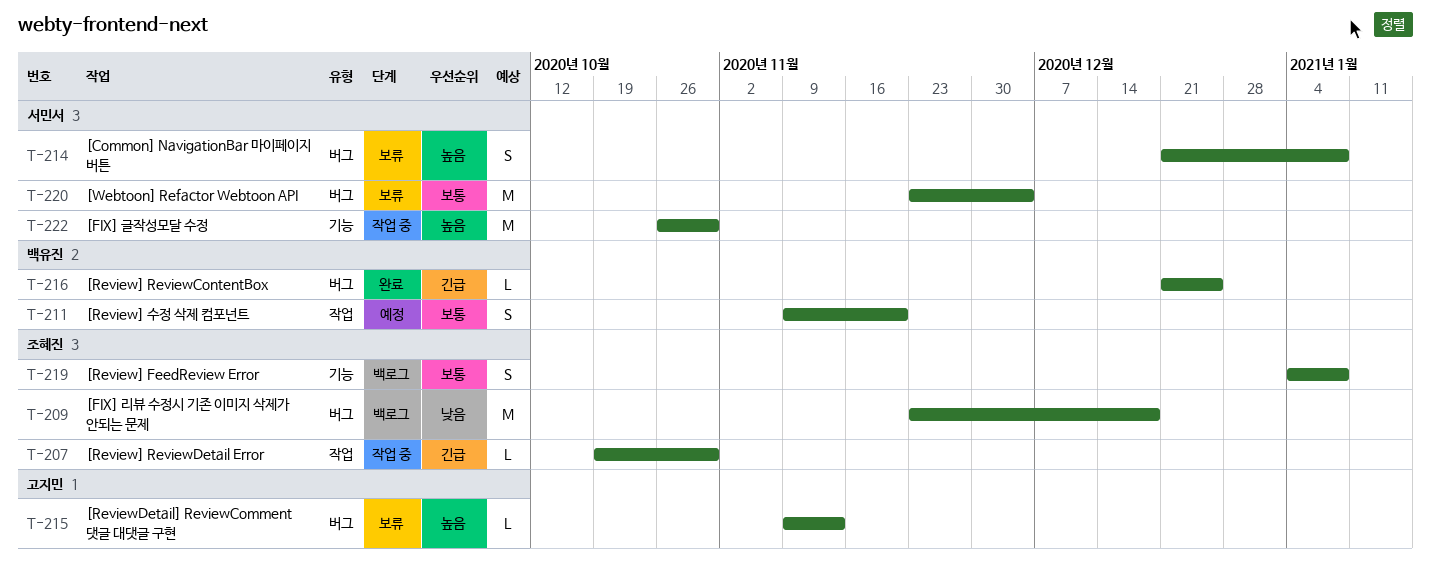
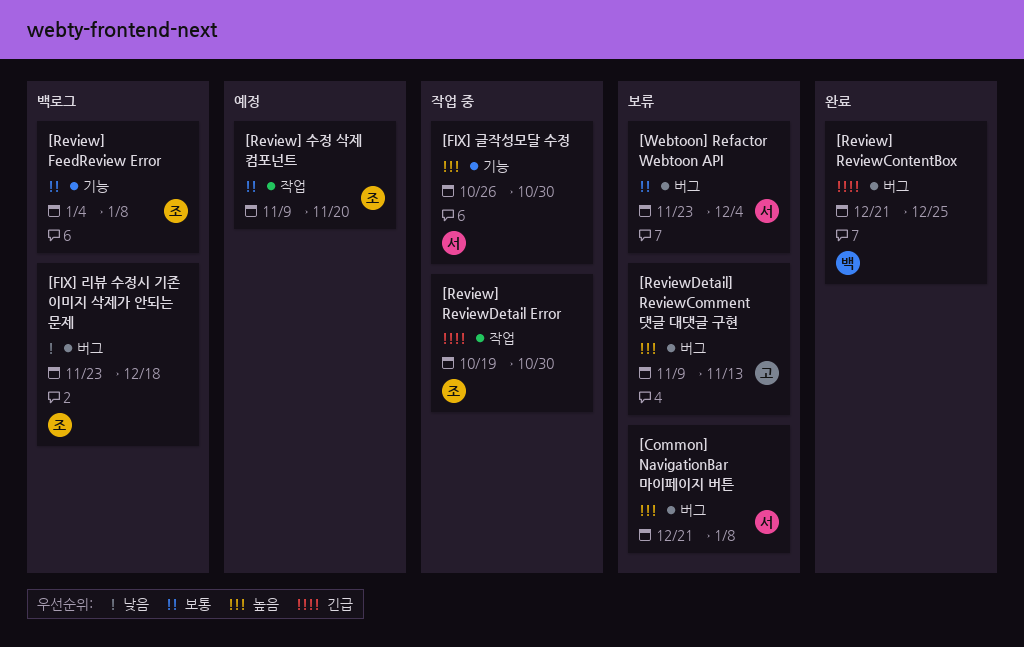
[Review] 수정 삭제 컴포넌트, owner: 백유진 -> 조혜진

